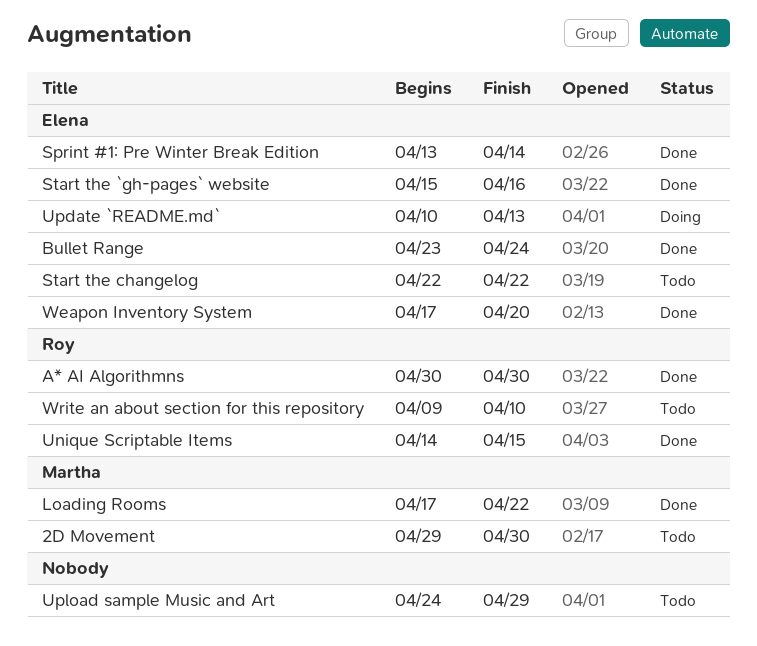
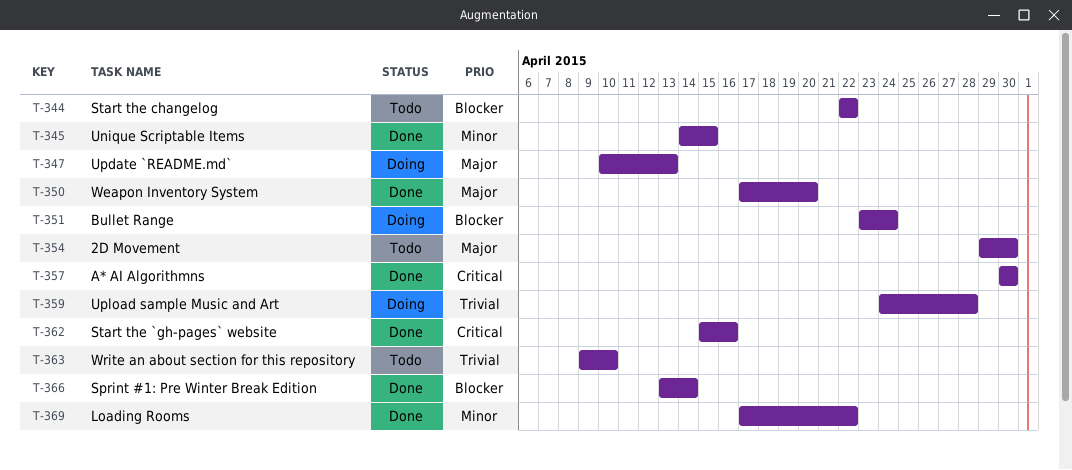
Bullet Range, status: Done -> Doing
Upload sample Music and Art, status: Todo -> Doing
Upload sample Music and Art, due: Apr 29 -> Apr 28

